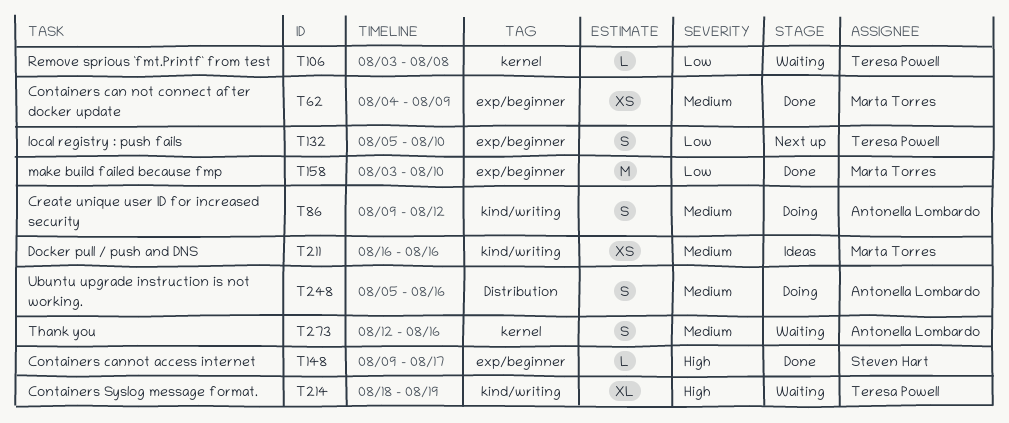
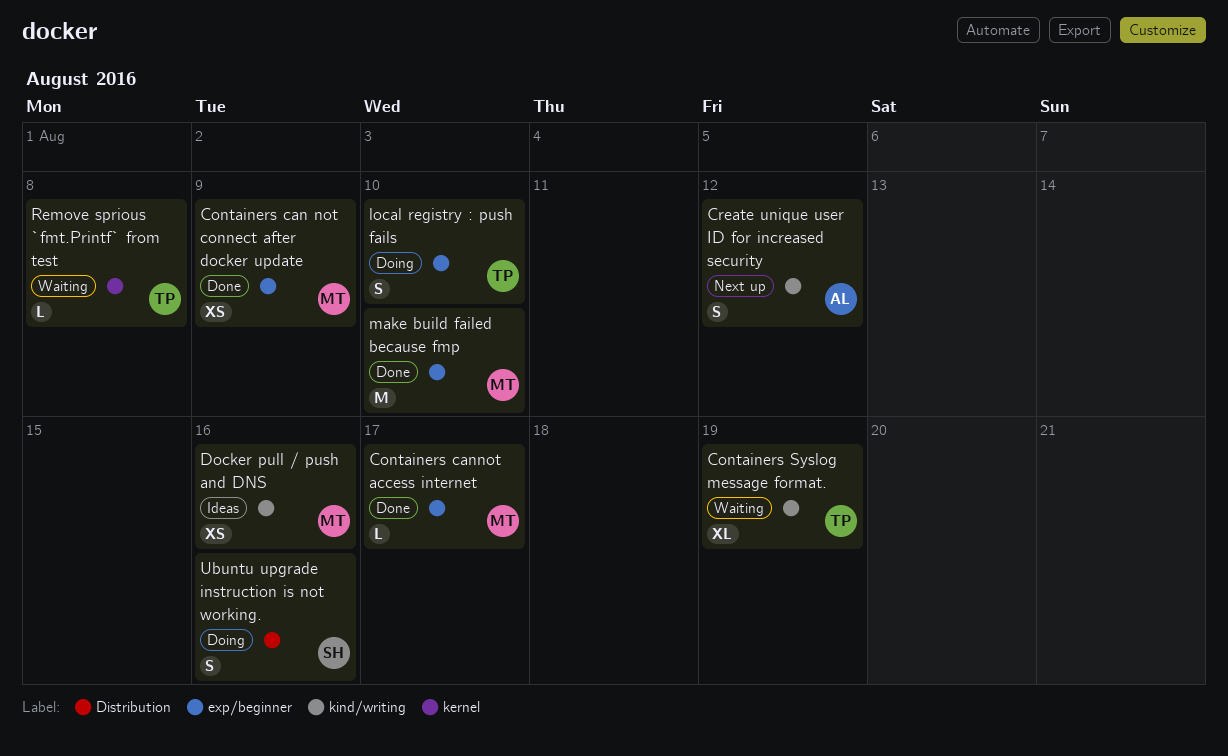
Containers cannot access internet, owner: Steven Hart -> Marta Torres
Create unique user ID for increased security, status: Doing -> Next up
local registry : push fails, status: Next up -> Doing
Thank you: present -> none
Ubuntu upgrade instruction is not working., owner: Antonella Lombardo -> Steven Hart

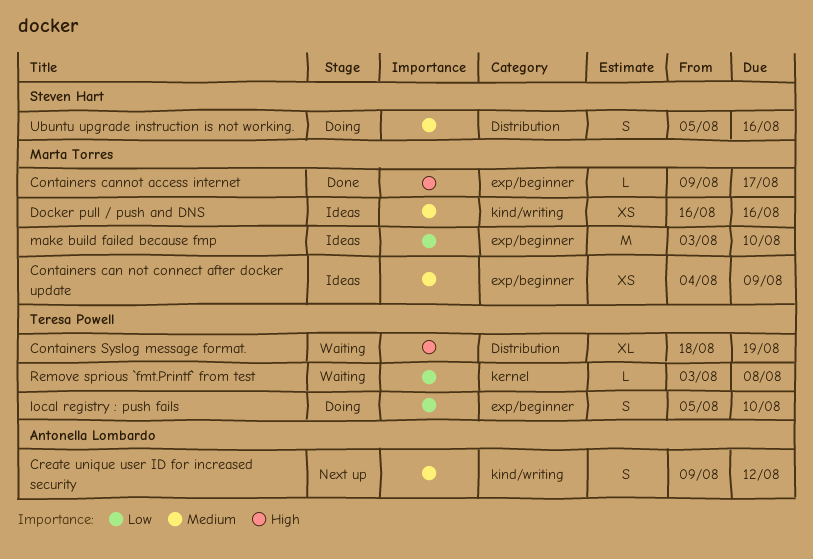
Containers can not connect after docker update, status: Done -> Ideas
Containers Syslog message format., label: kind/writing -> Distribution
make build failed because fmp, status: Done -> Ideas

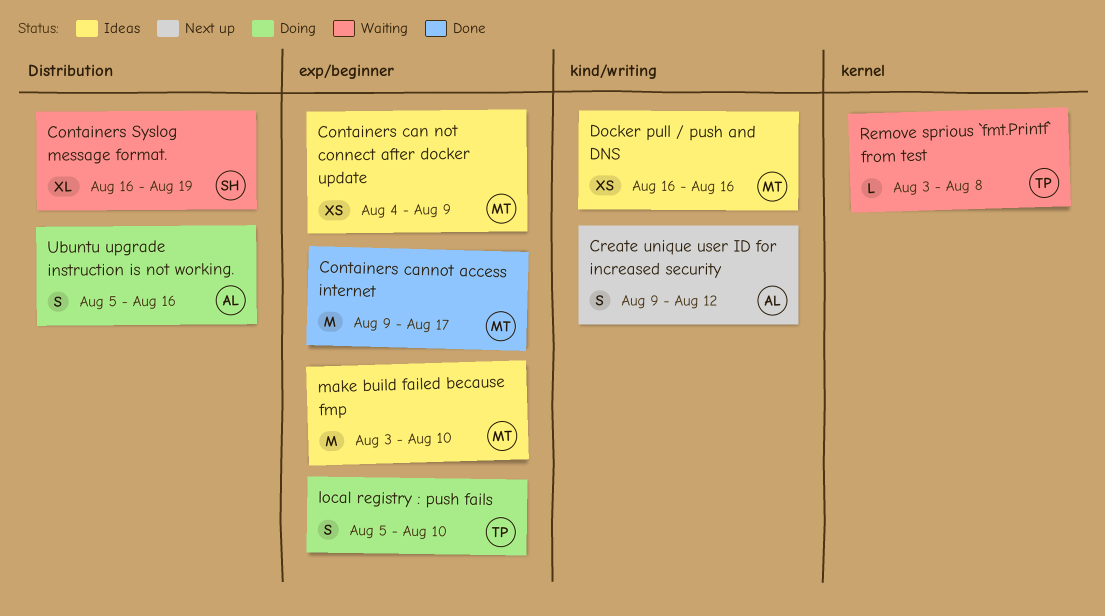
Containers cannot access internet, estimate: L -> M
Containers Syslog message format., owner: Teresa Powell -> Steven Hart
Containers Syslog message format., start: Aug 18 -> Aug 16
Ubuntu upgrade instruction is not working., owner: Steven Hart -> Antonella Lombardo

